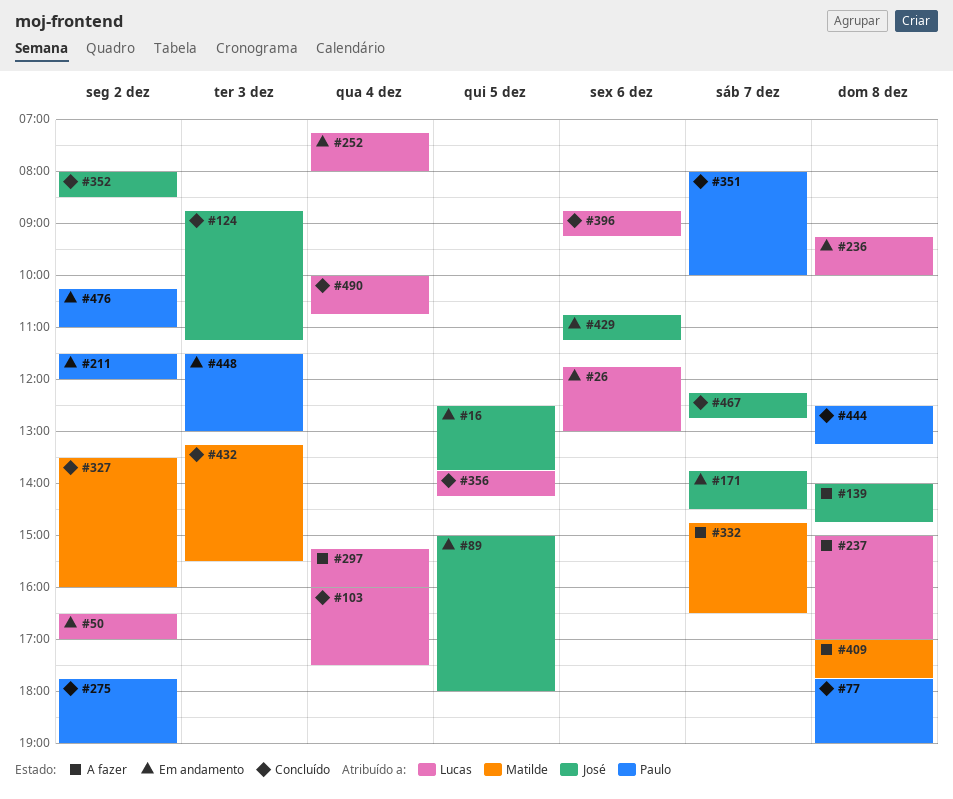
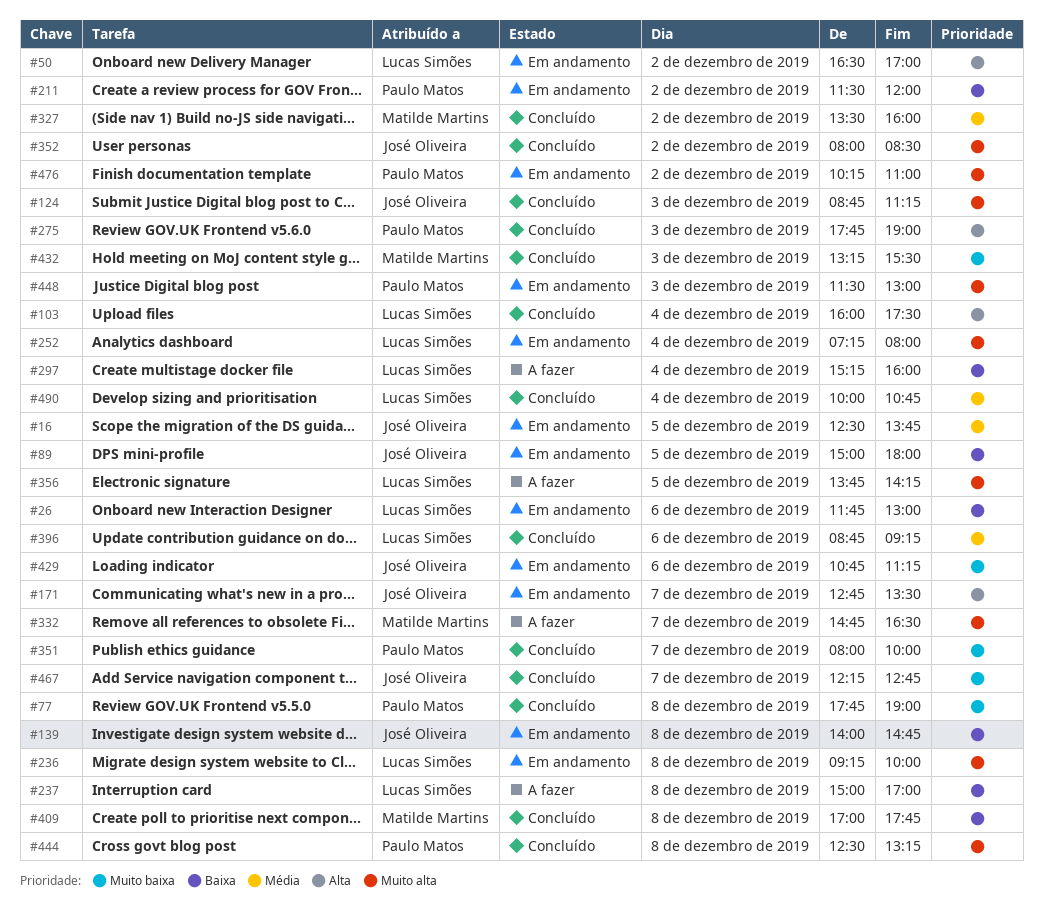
#139, status: A fazer -> Em andamento
#171, begins: 13:45 -> 12:45
#171, ends: 14:30 -> 13:30
#275, day: Dec 2 -> Dec 3
#356, status: Concluído -> A fazer
#409, status: A fazer -> Concluído

